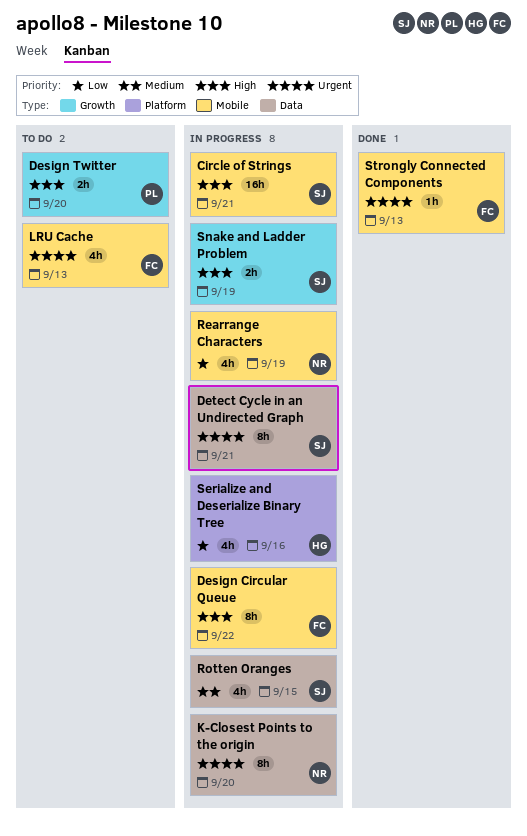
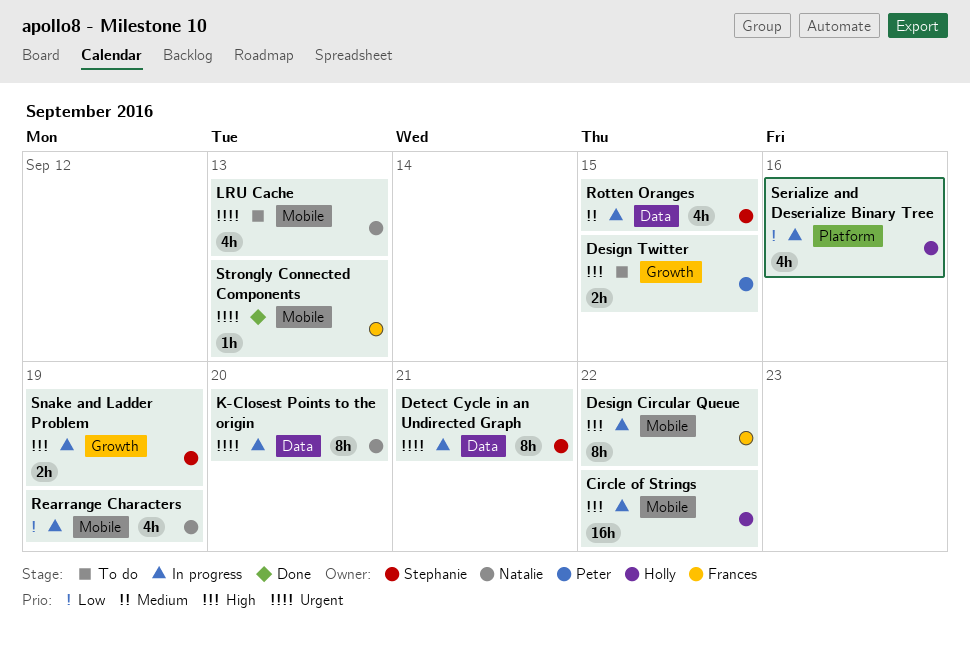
Circle of Strings, owner: Stephanie -> Holly
Circle of Strings, due: Sep 21 -> Sep 22
Design Twitter, due: Sep 20 -> Sep 15
LRU Cache, owner: Frances -> Natalie

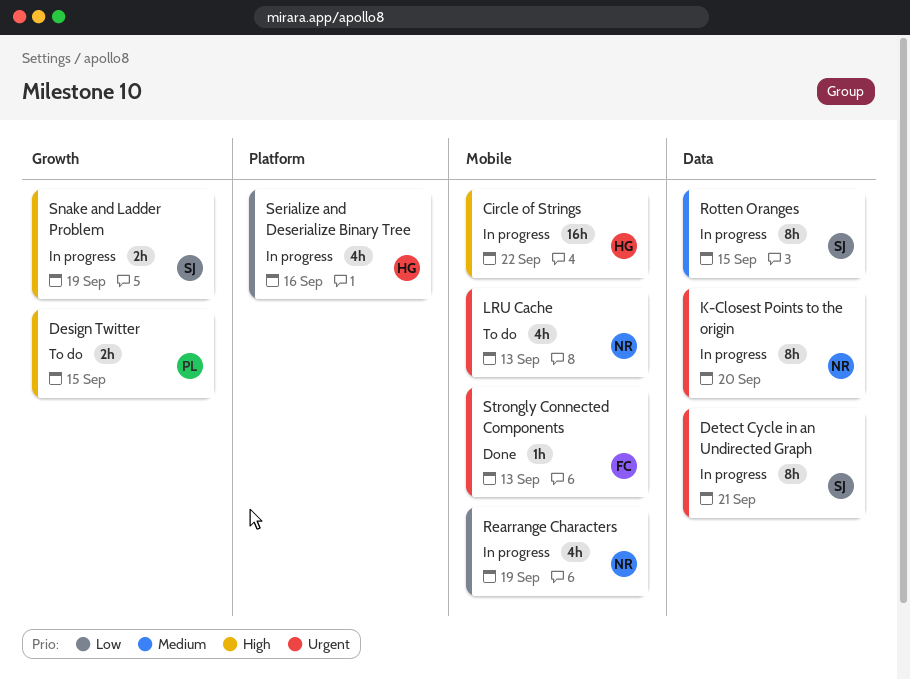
Design Circular Queue: present -> none
Rotten Oranges, estimate: 4h -> 8h

